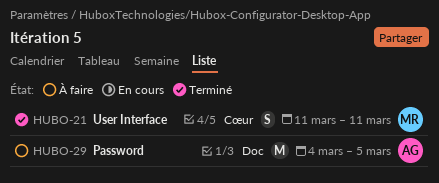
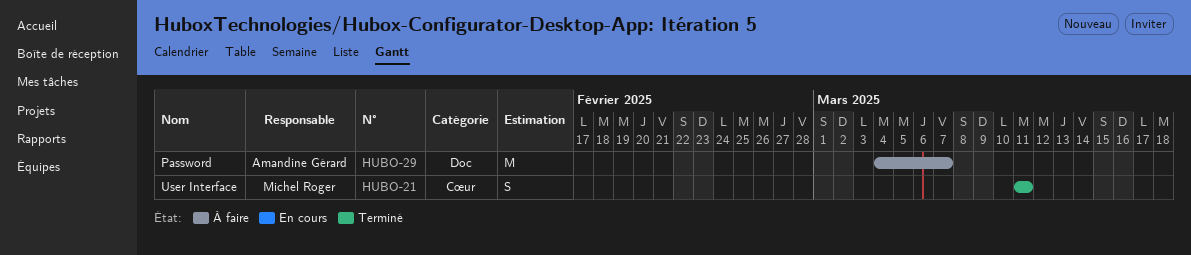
HUBO-29, due: Mar 5 -> Mar 7

